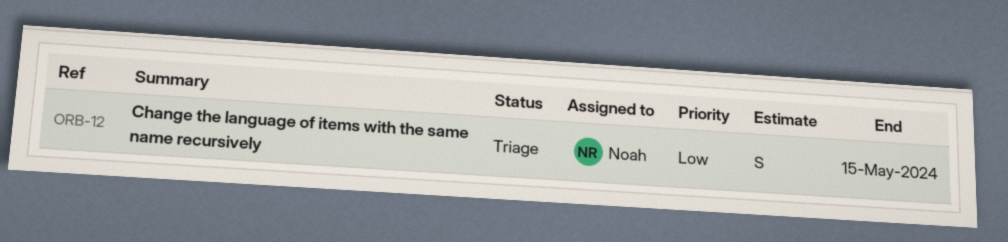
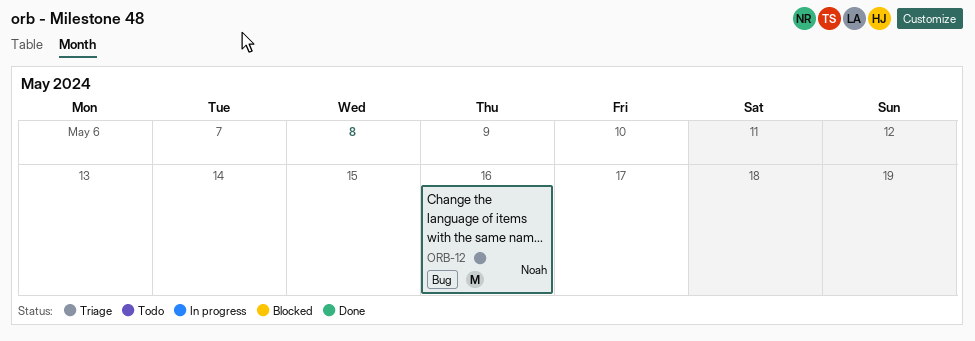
ORB-12, estimate: S -> M
ORB-12, due: May 15 -> May 16

